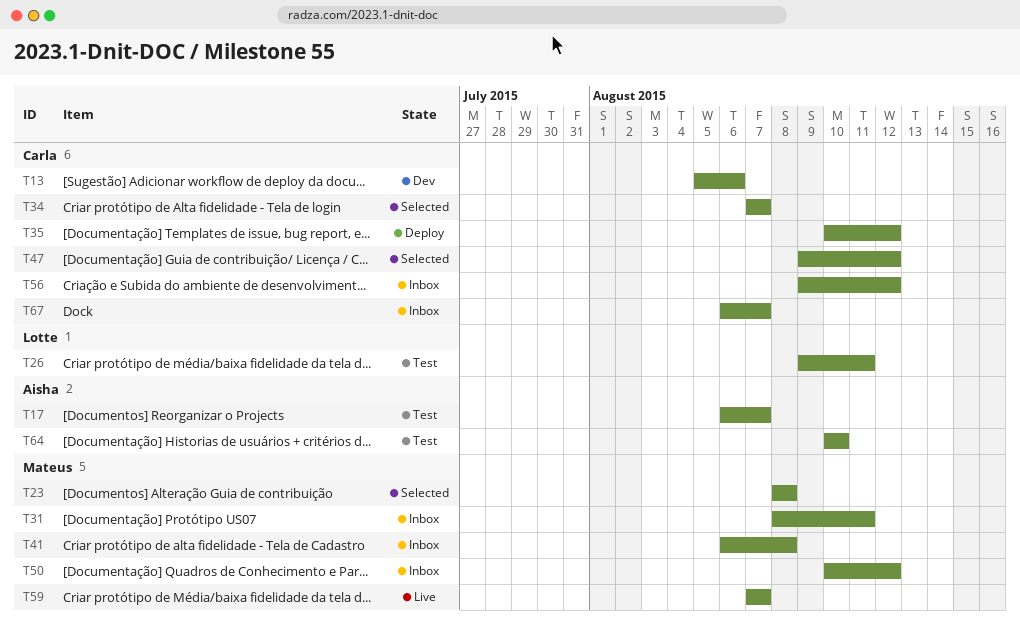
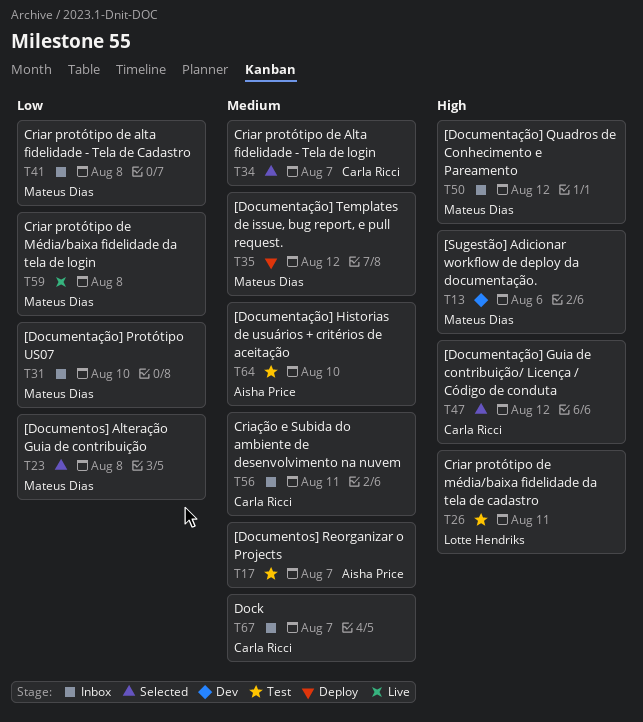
T13, owner: Carla Ricci -> Mateus Dias
T31, due: Aug 11 -> Aug 10
T35, owner: Carla Ricci -> Mateus Dias
T56, due: Aug 12 -> Aug 11
T59, due: Aug 7 -> Aug 8

